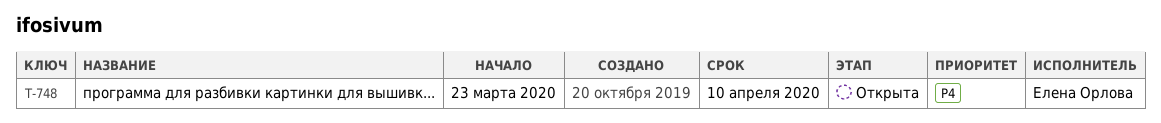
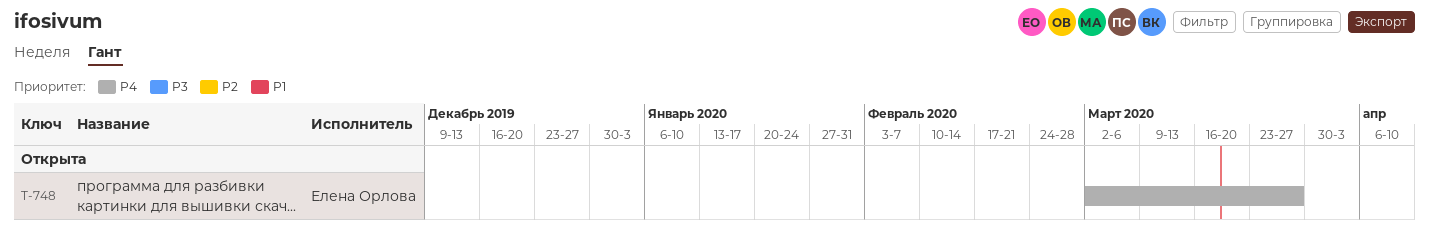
T-748, start: Mar 23 -> Mar 2
T-748, due: Apr 10 -> Mar 27

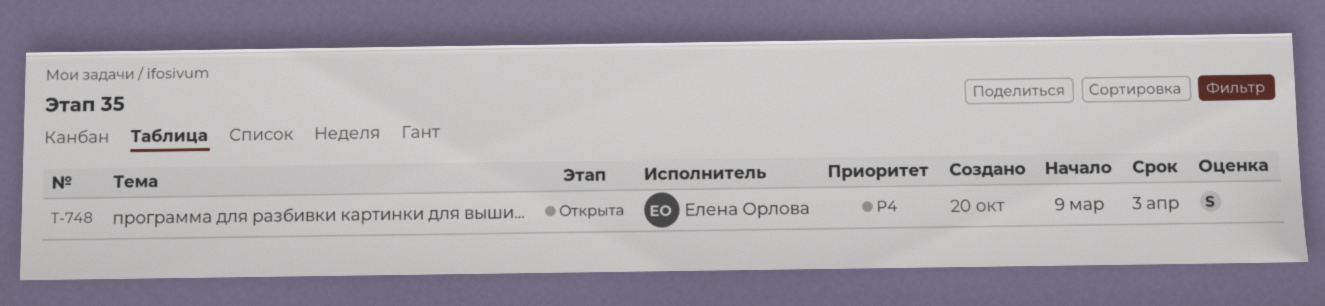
T-748, start: Mar 2 -> Mar 9
T-748, due: Mar 27 -> Apr 3

